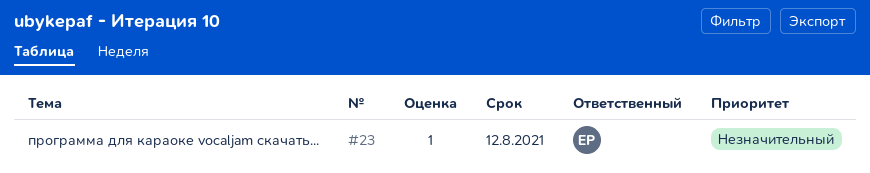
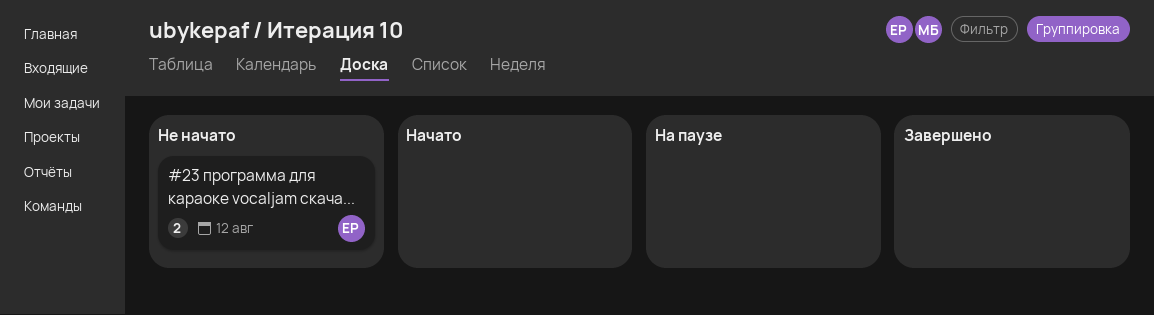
#23, estimate: 1 -> 2

